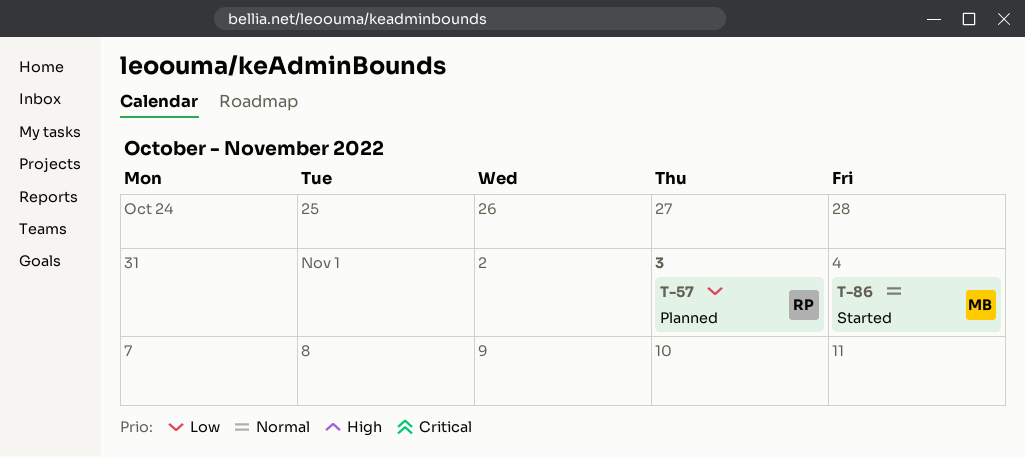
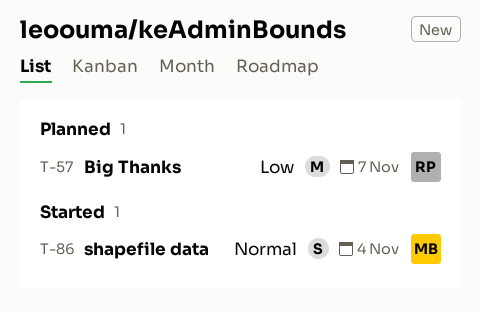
T-57, due: Nov 3 -> Nov 7

